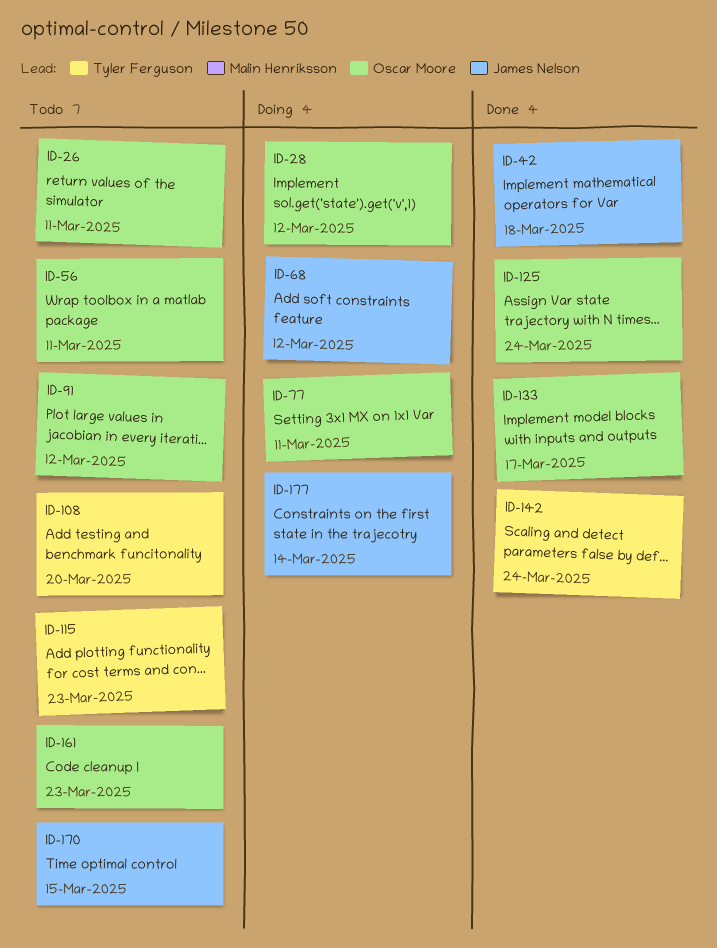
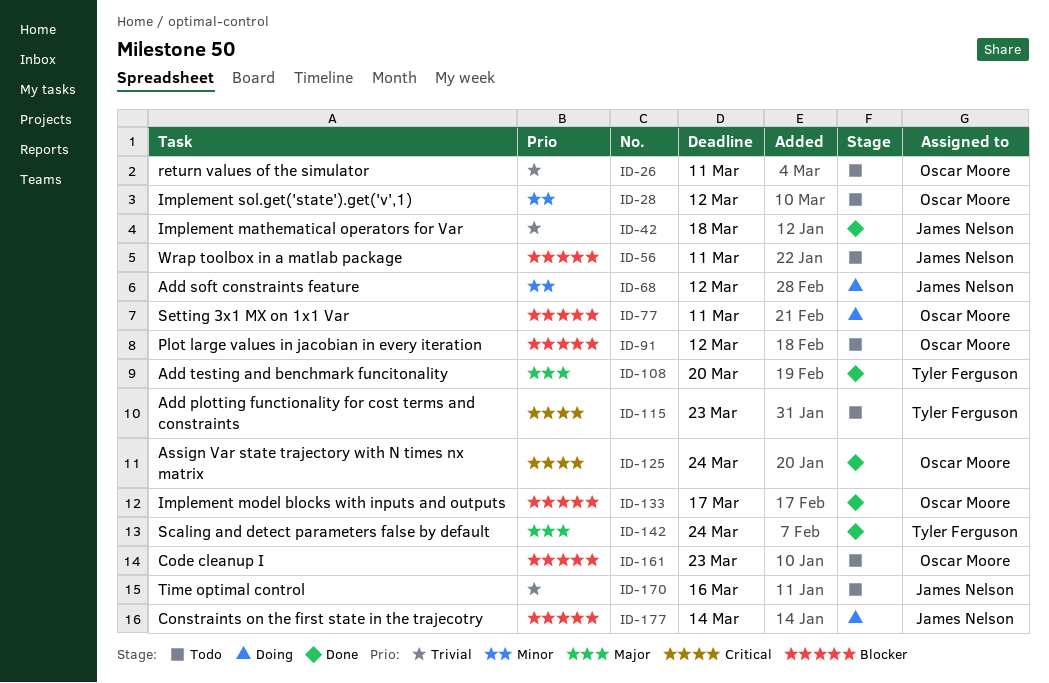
ID-28, status: Doing -> Todo
ID-56, owner: Oscar Moore -> James Nelson
ID-108, status: Todo -> Done
ID-170, due: Mar 15 -> Mar 16

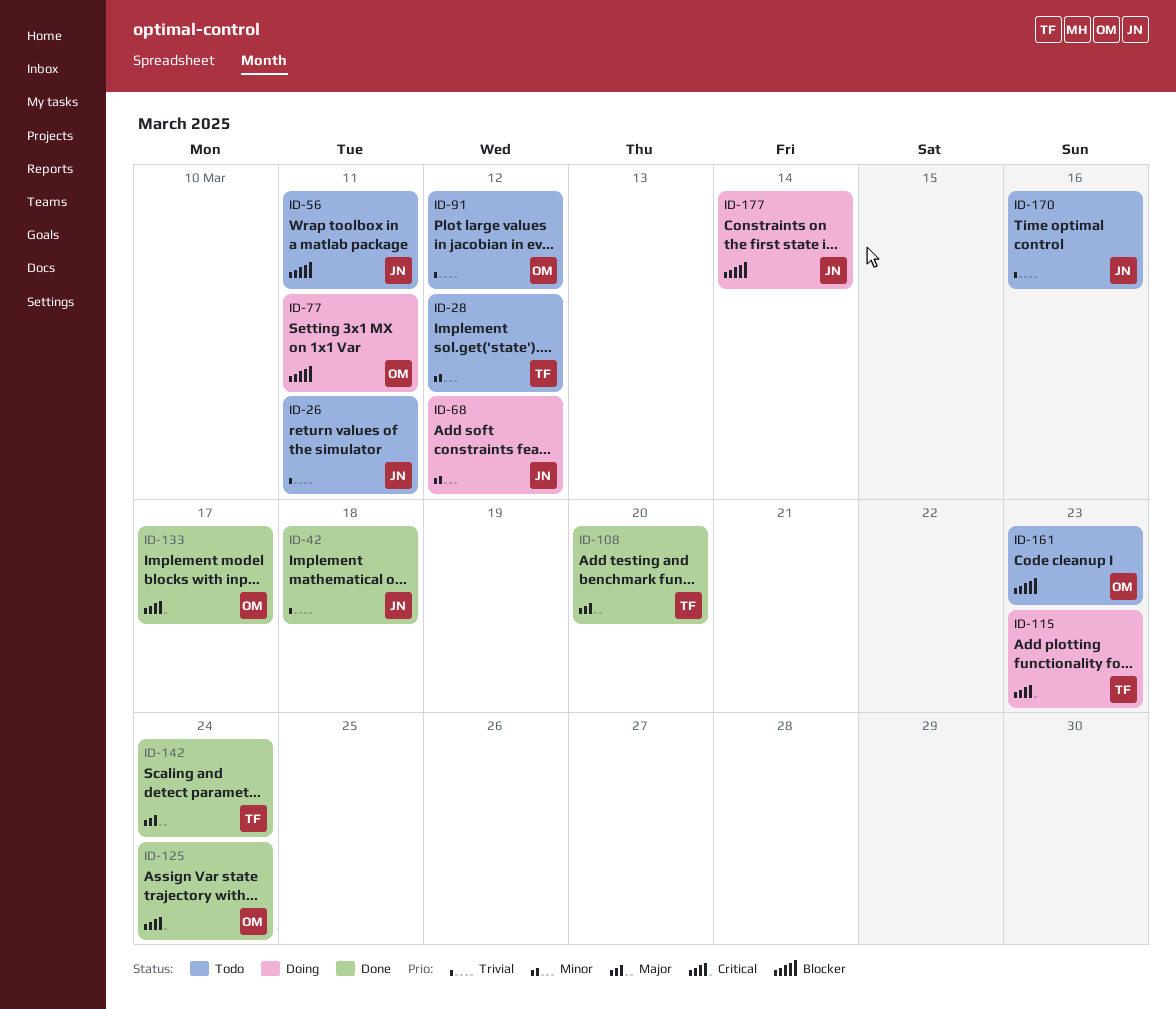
ID-26, owner: Oscar Moore -> James Nelson
ID-28, owner: Oscar Moore -> Tyler Ferguson
ID-91, priority: Blocker -> Trivial
ID-115, status: Todo -> Doing
ID-133, priority: Blocker -> Critical

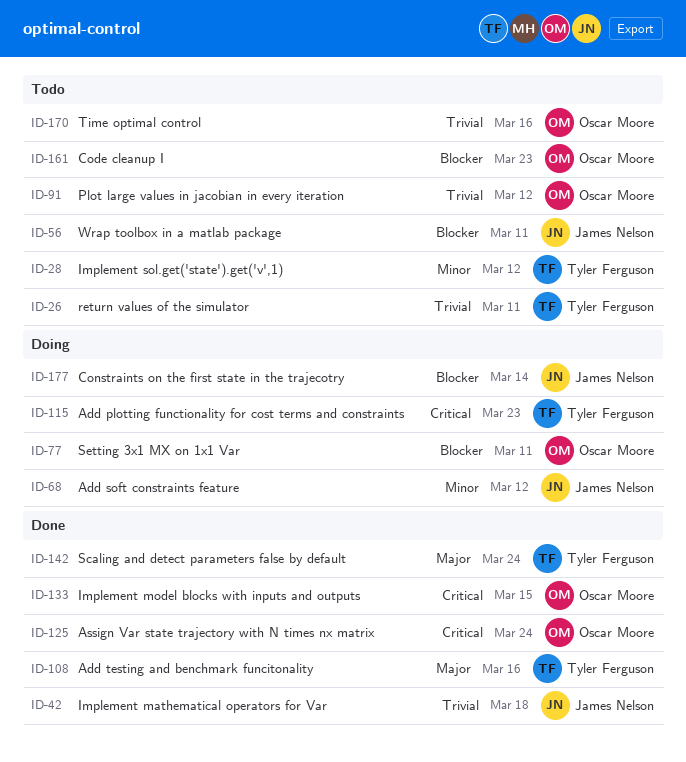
ID-26, owner: James Nelson -> Tyler Ferguson
ID-108, due: Mar 20 -> Mar 16
ID-133, due: Mar 17 -> Mar 15
ID-170, owner: James Nelson -> Oscar Moore

